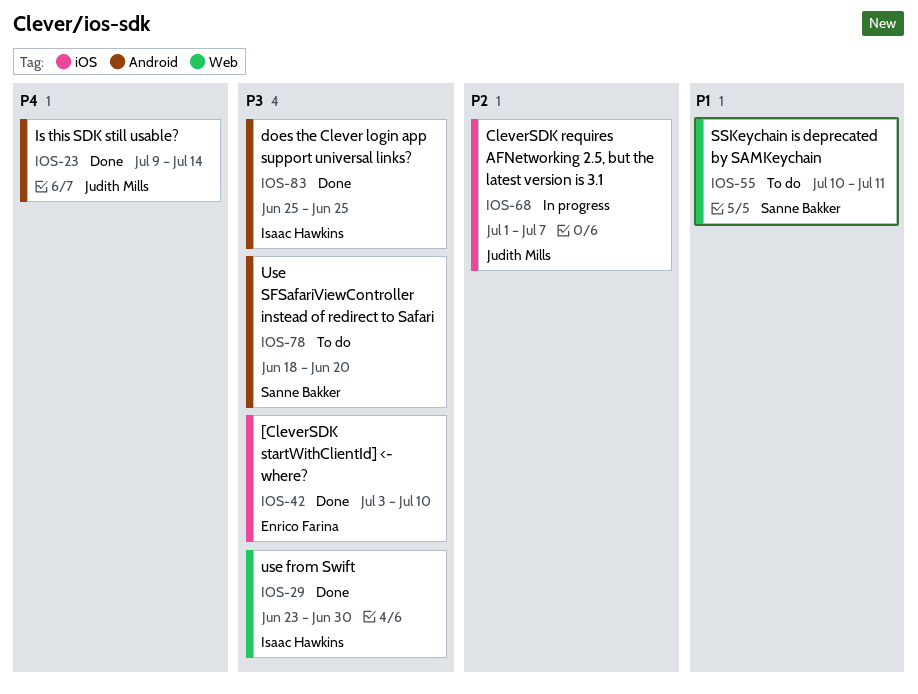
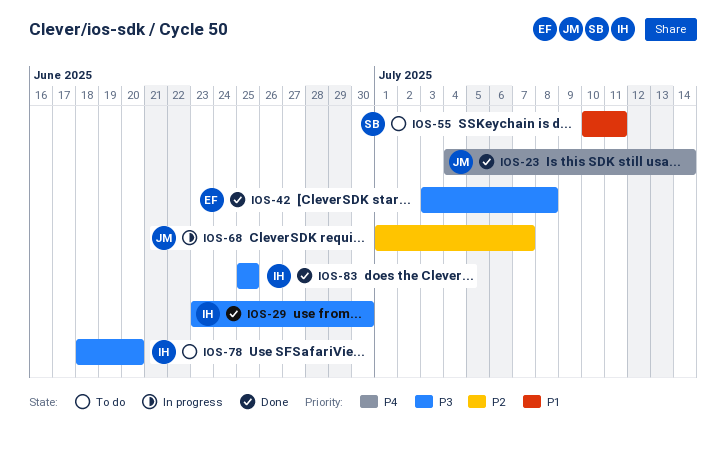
IOS-23, start: Jul 9 -> Jul 4
IOS-42, due: Jul 10 -> Jul 8
IOS-78, owner: Sanne Bakker -> Isaac Hawkins

